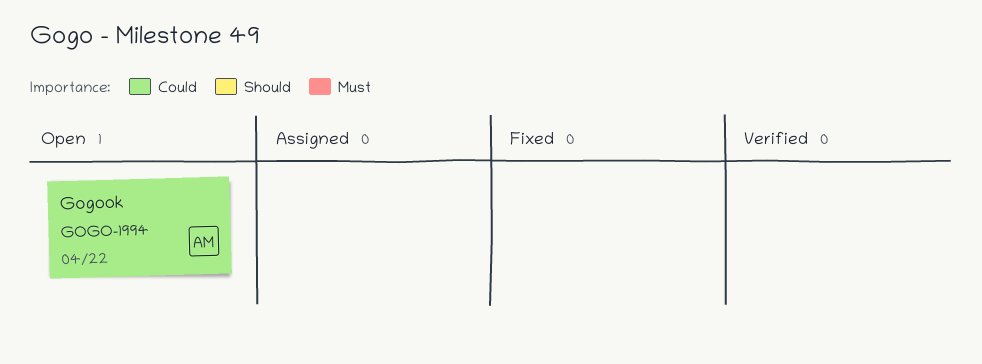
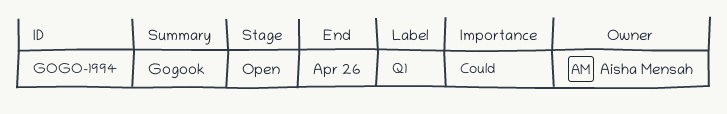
GOGO-1994, due: Apr 22 -> Apr 26

